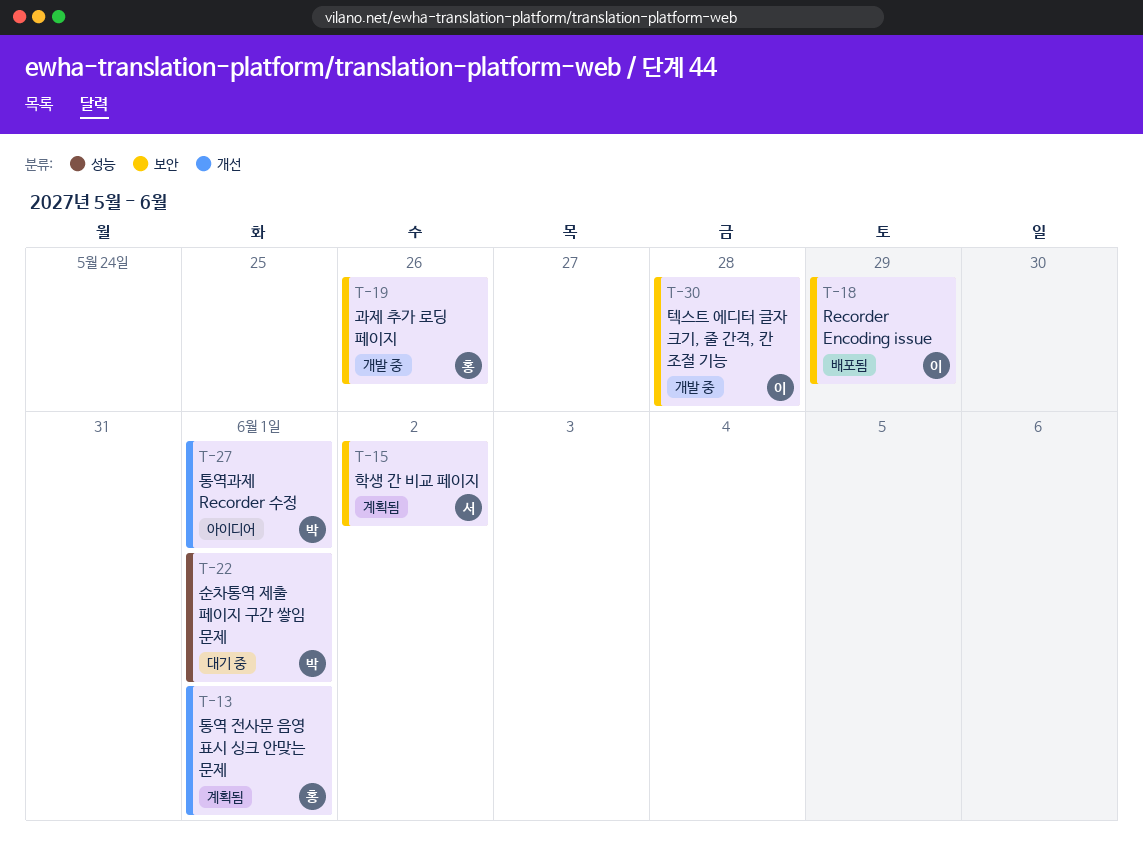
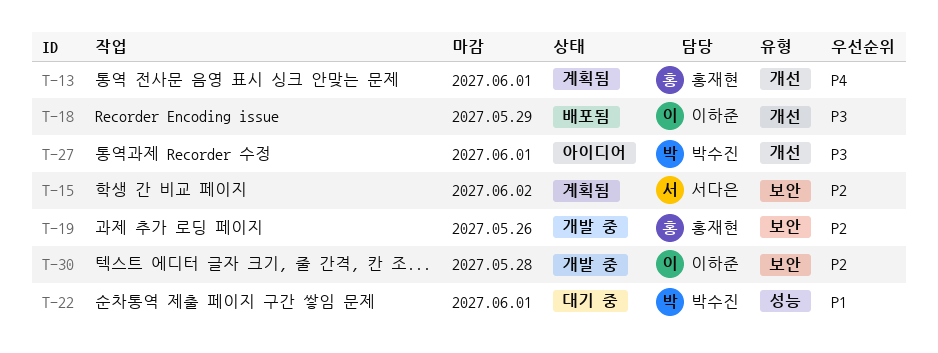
T-18, label: 보안 -> 개선

